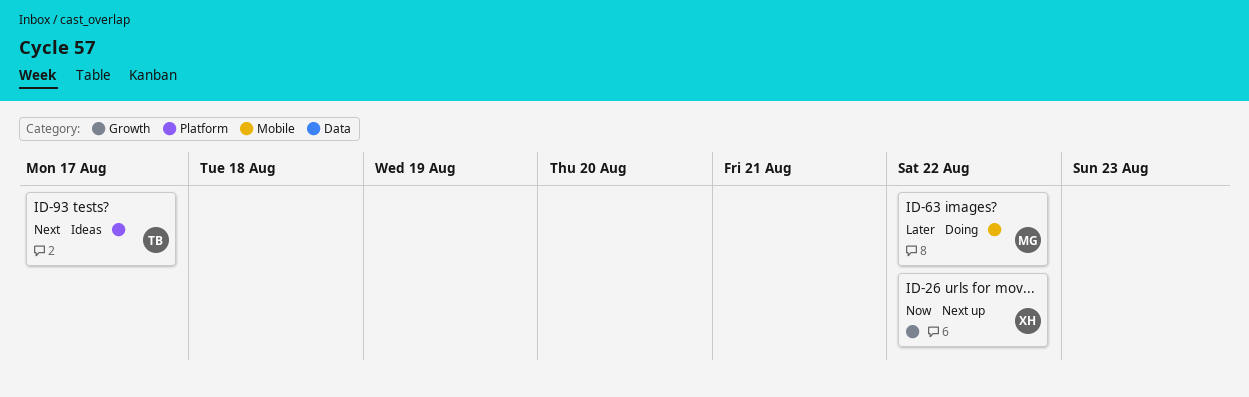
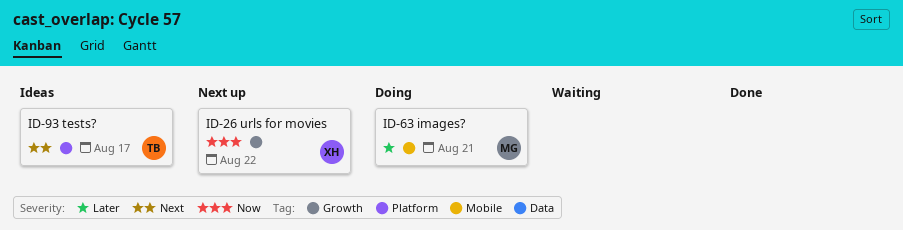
ID-63, due: Aug 22 -> Aug 21

